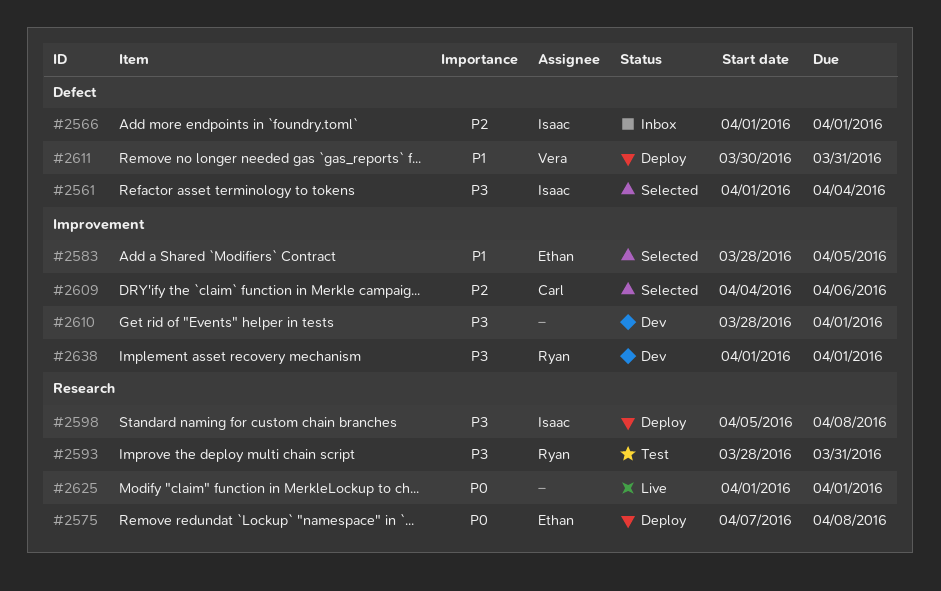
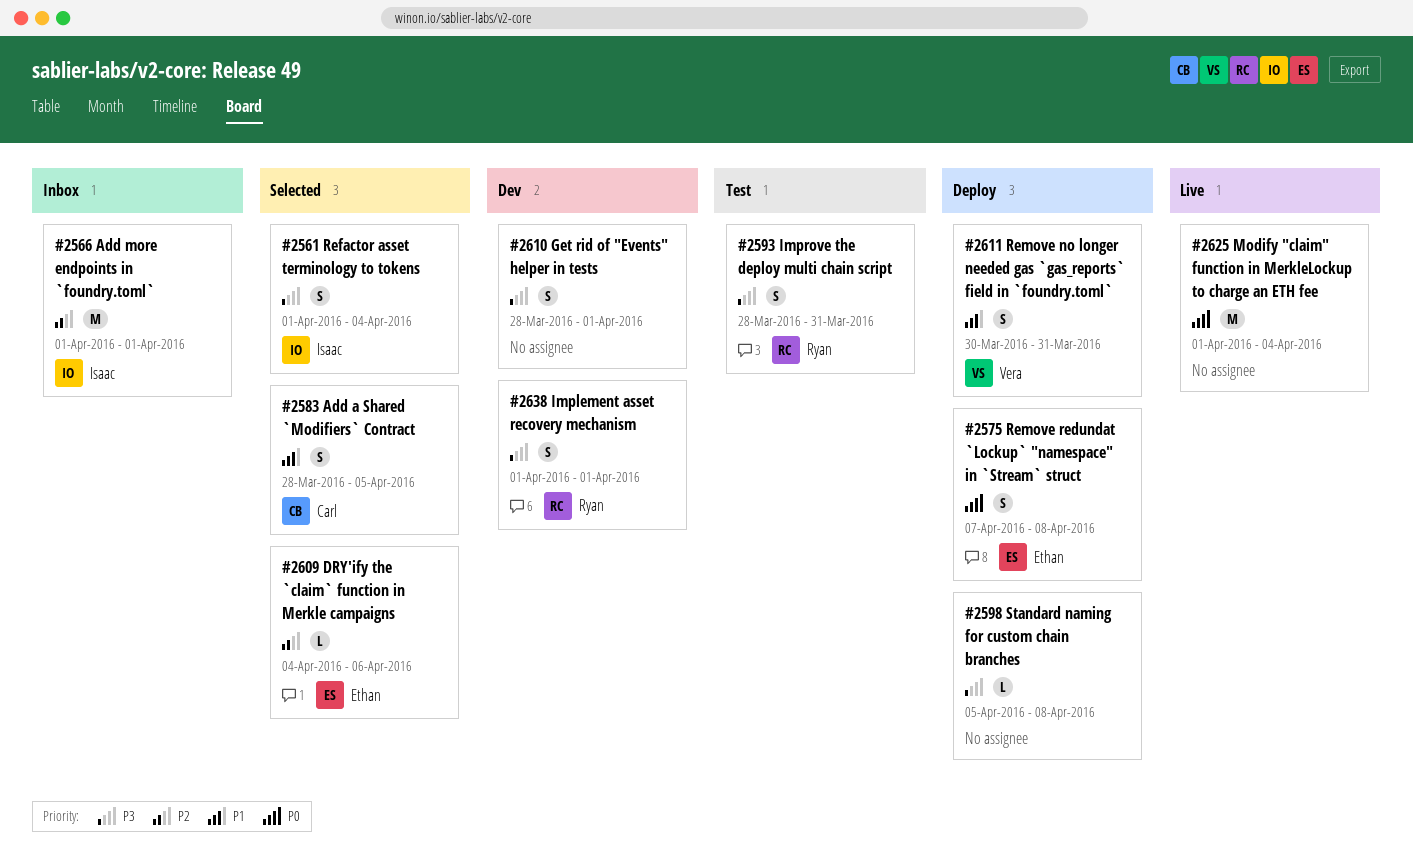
#2583, owner: Ethan -> Carl
#2598, owner: Isaac -> none
#2609, owner: Carl -> Ethan
#2625, due: Apr 1 -> Apr 4

